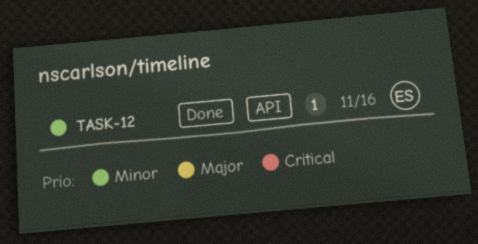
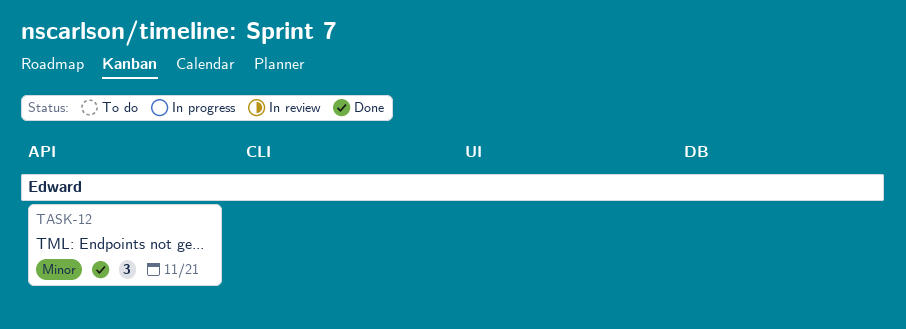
TASK-12, estimate: 1 -> 3
TASK-12, due: Nov 16 -> Nov 21

